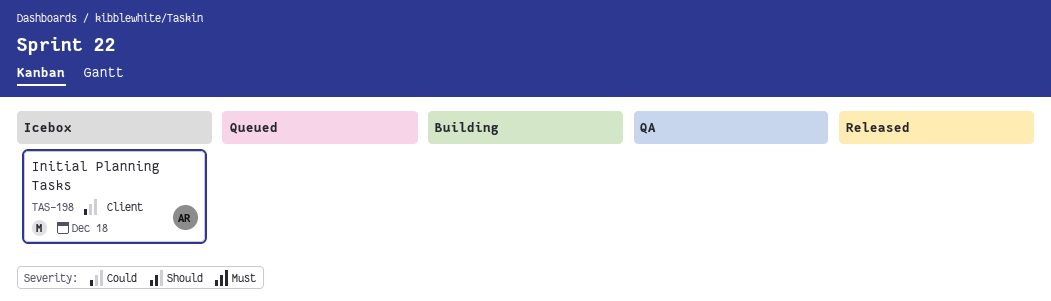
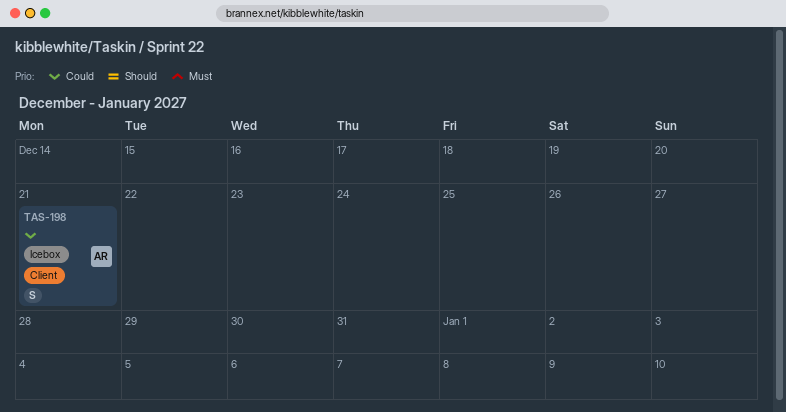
TAS-198, estimate: M -> S
TAS-198, due: Dec 18 -> Dec 21

